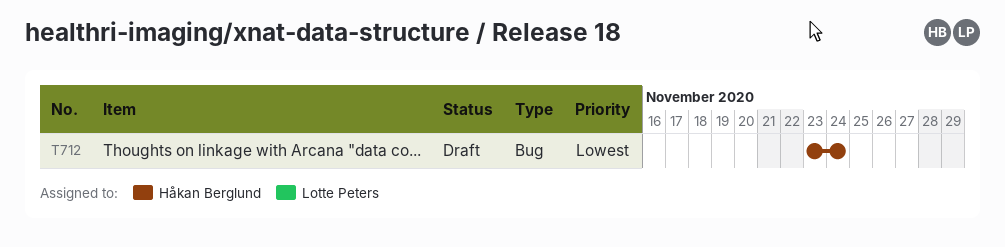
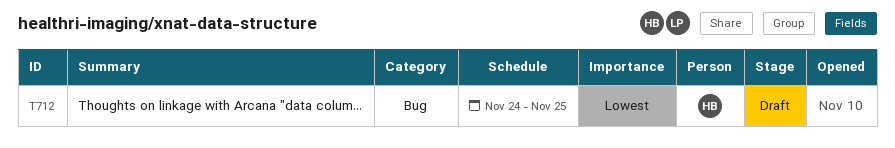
T712, start: Nov 23 -> Nov 24
T712, due: Nov 24 -> Nov 25

